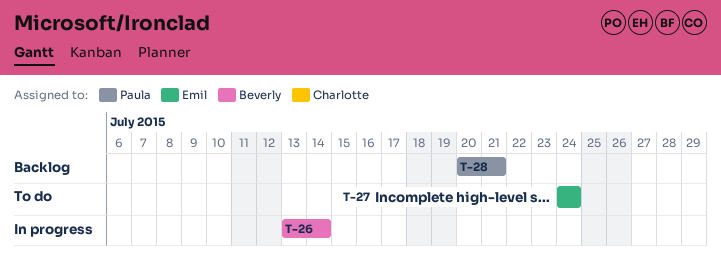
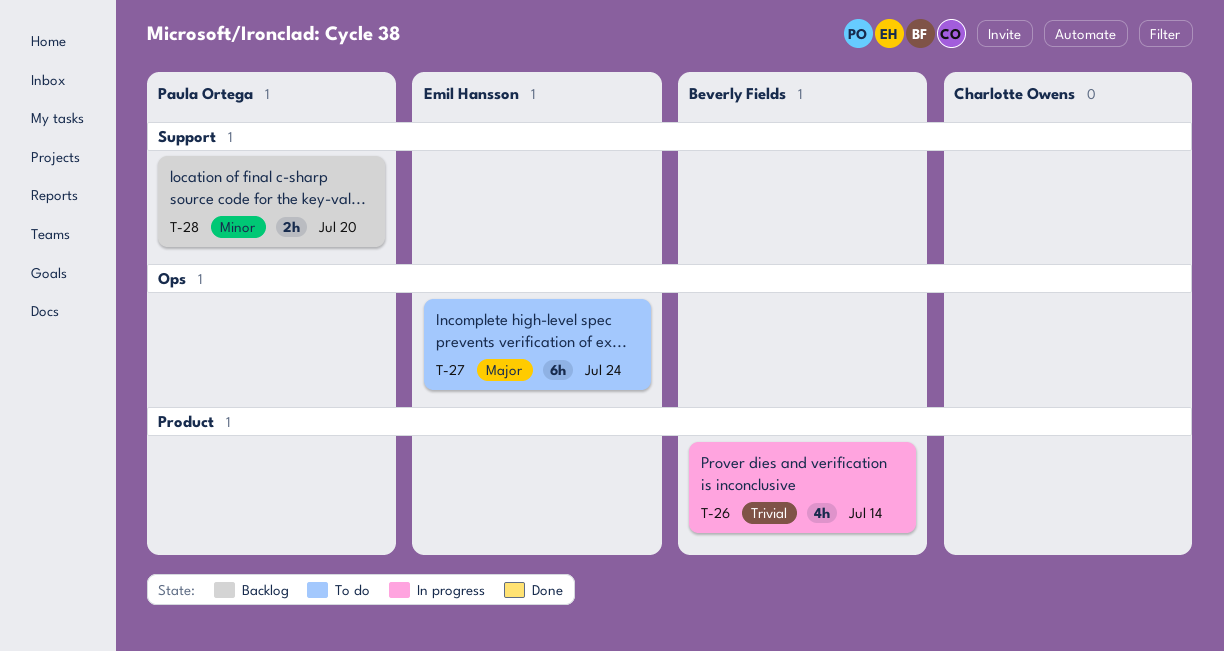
T-28, due: Jul 21 -> Jul 20

